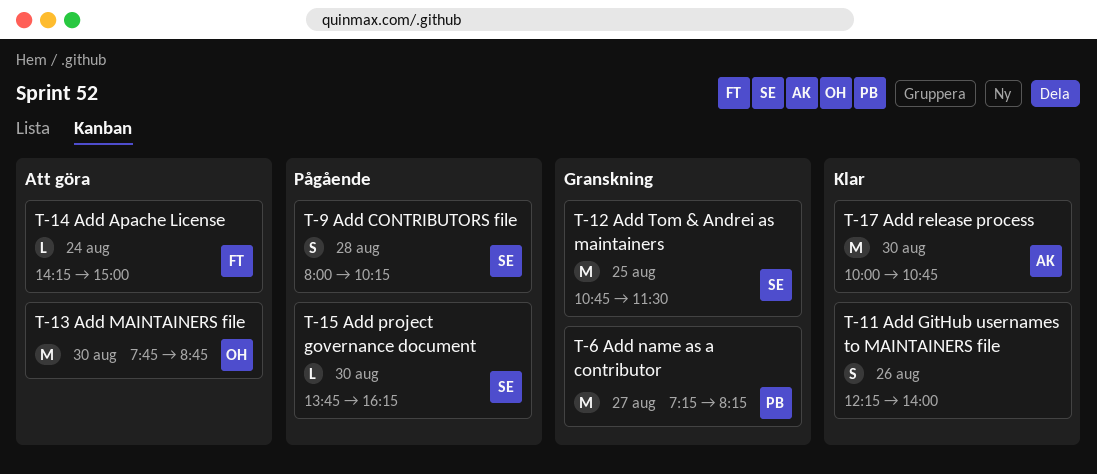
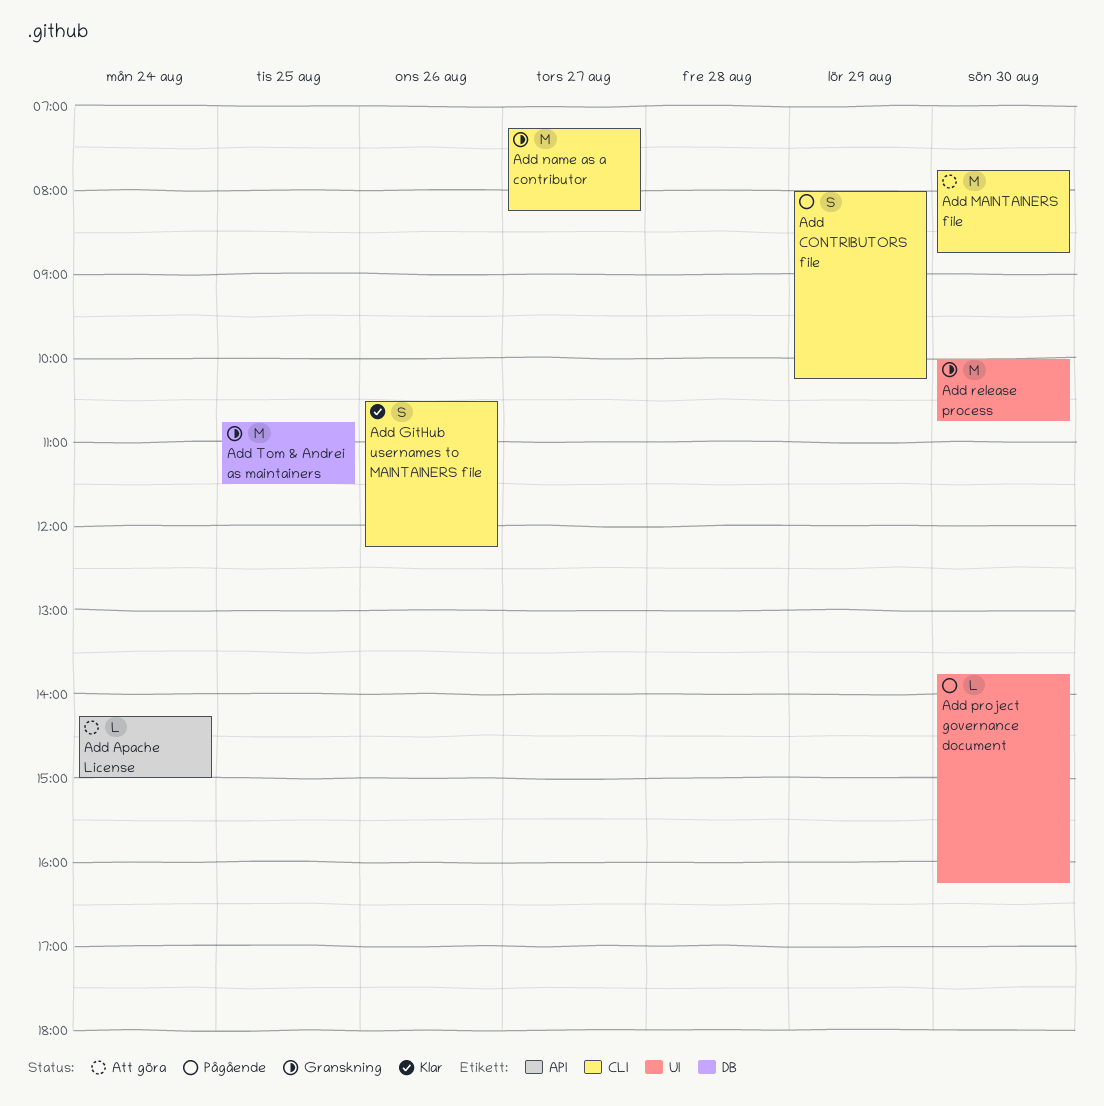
Add CONTRIBUTORS file, day: Aug 28 -> Aug 29
Add GitHub usernames to MAINTAINERS file, begins: 12:15 -> 10:30
Add GitHub usernames to MAINTAINERS file, ends: 14:00 -> 12:15
Add release process, status: Klar -> Granskning

